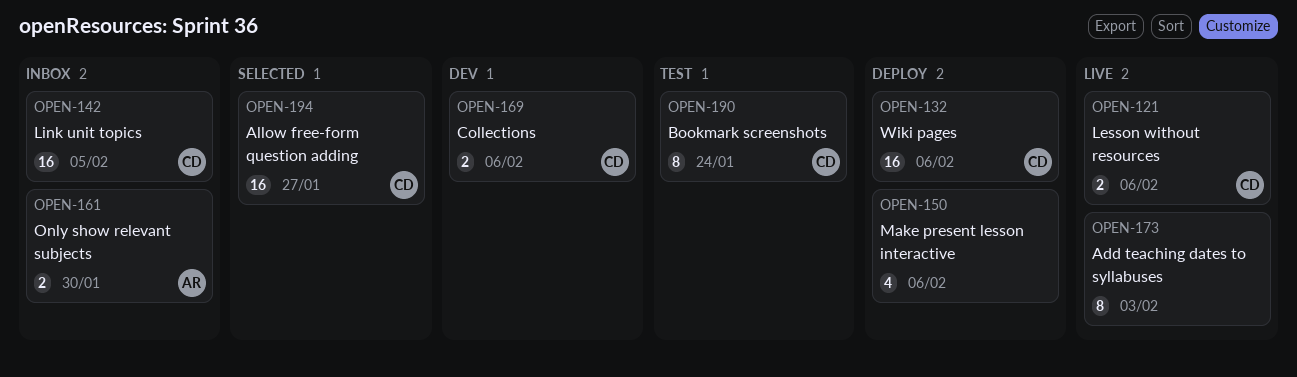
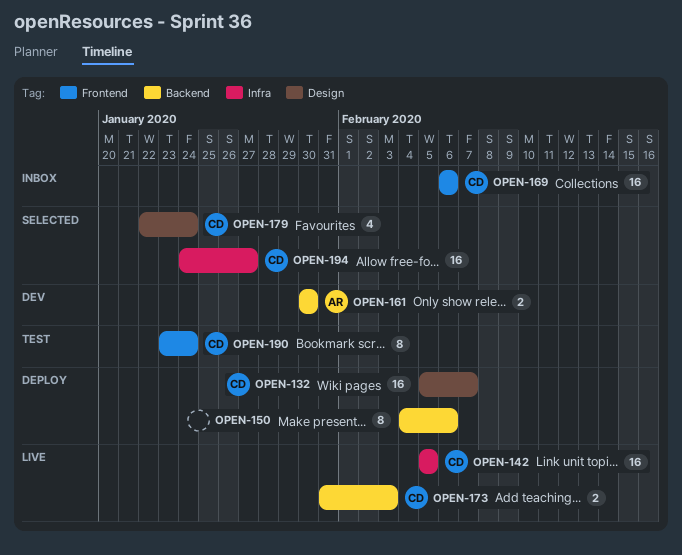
OPEN-121: present -> none
OPEN-132, due: Feb 6 -> Feb 7
OPEN-142, status: Inbox -> Live
OPEN-150, estimate: 4 -> 8
OPEN-161, status: Inbox -> Dev
OPEN-169, status: Dev -> Inbox
OPEN-169, estimate: 2 -> 16
OPEN-173, owner: none -> CD
OPEN-173, estimate: 8 -> 2
OPEN-179: none -> present

